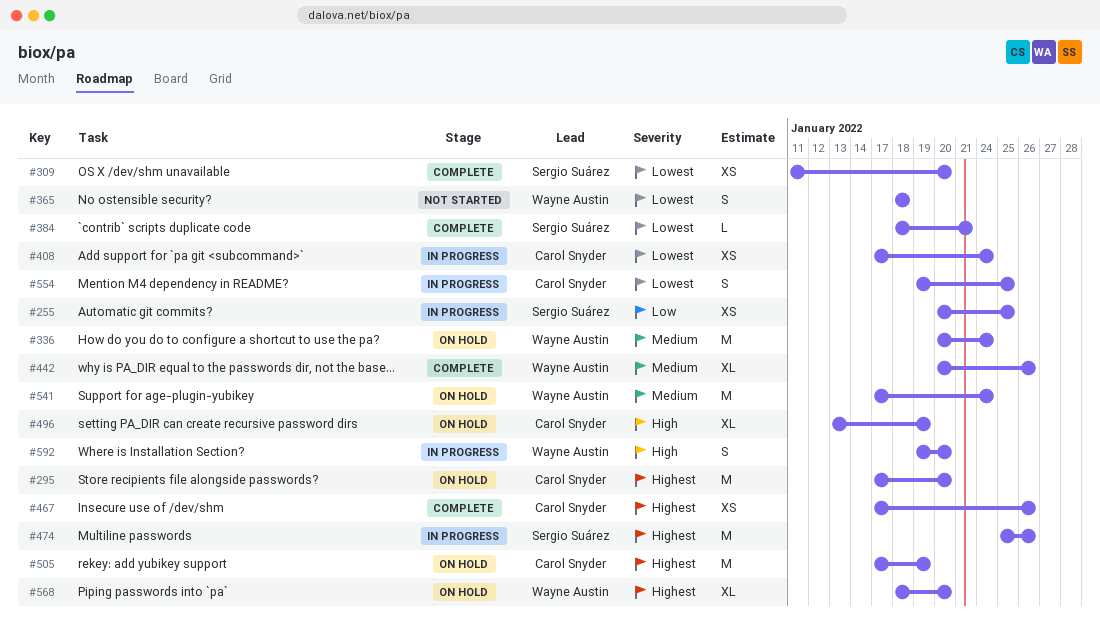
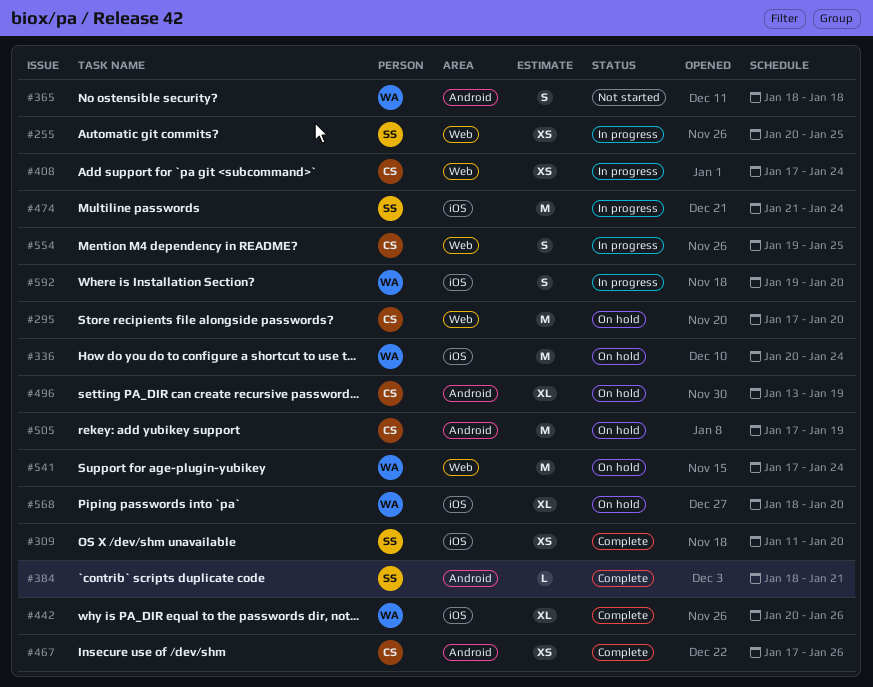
#474, start: Jan 25 -> Jan 21
#474, due: Jan 26 -> Jan 24

